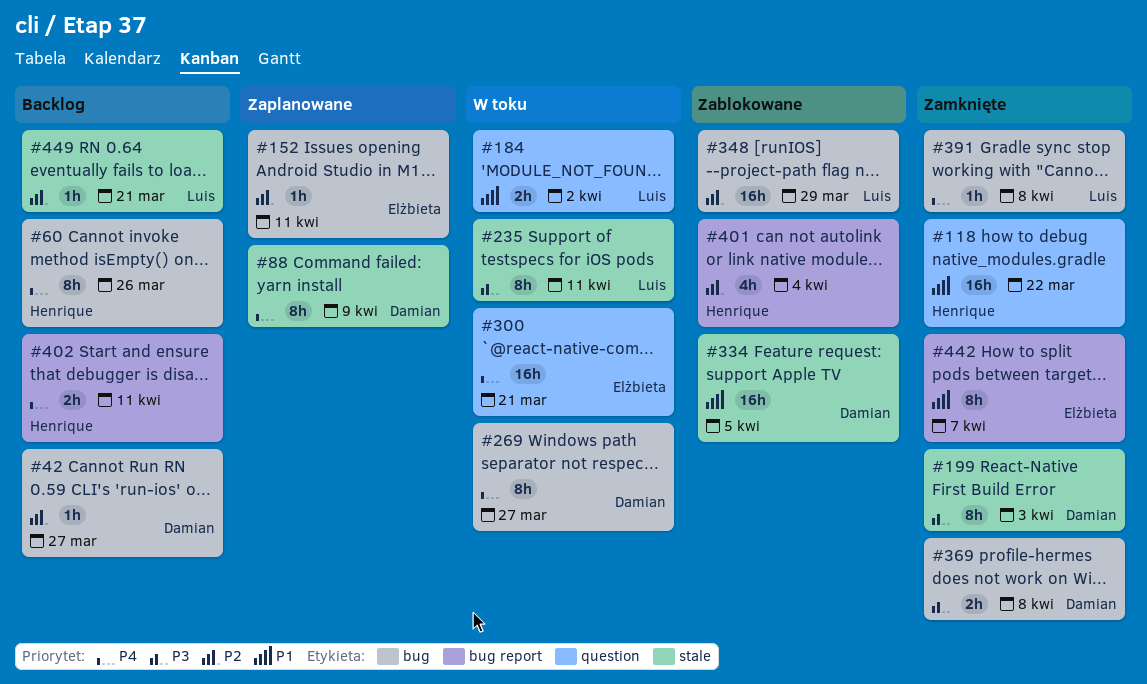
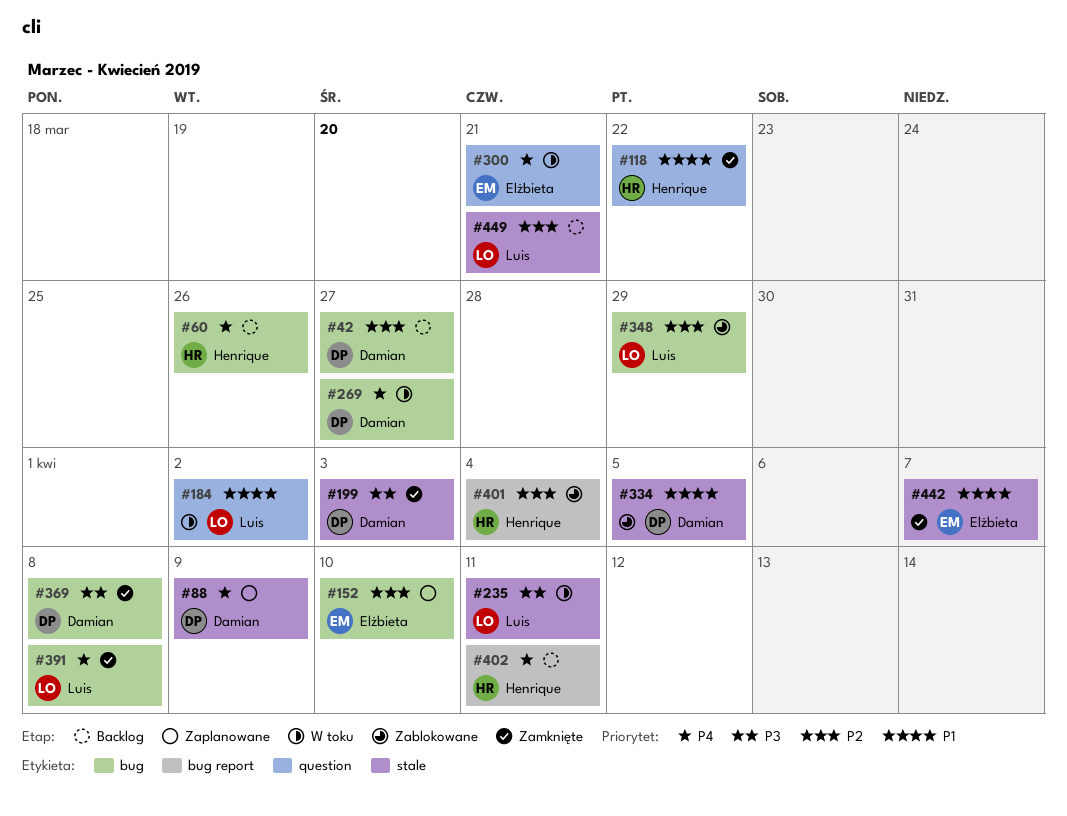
#152, due: Apr 11 -> Apr 10
#442, label: bug report -> stale

